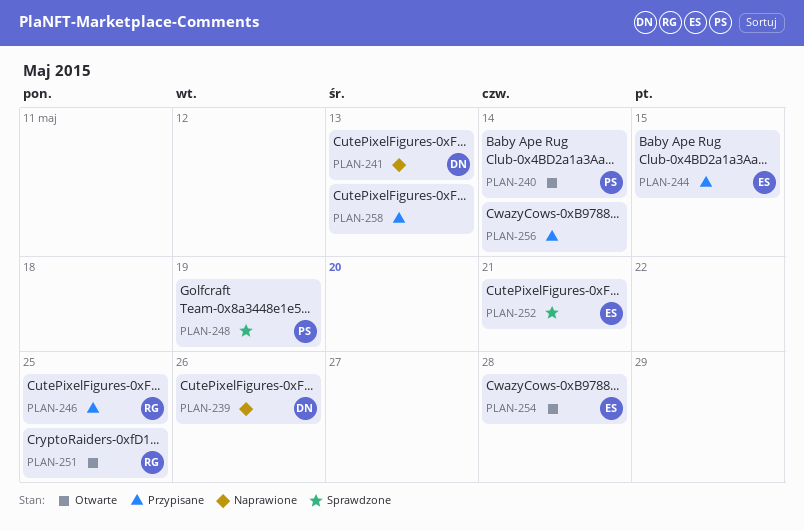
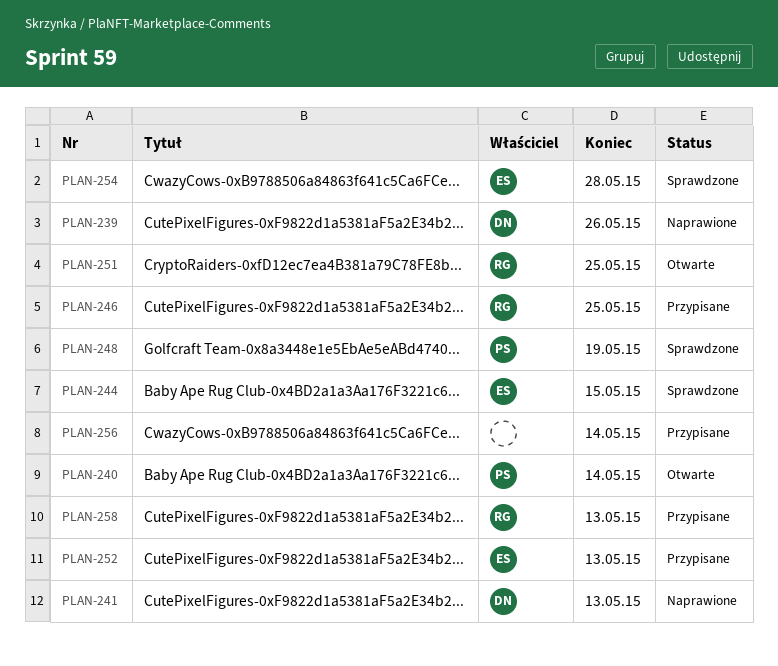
PLAN-244, status: Przypisane -> Sprawdzone
PLAN-252, status: Sprawdzone -> Przypisane
PLAN-252, due: May 21 -> May 13
PLAN-254, status: Otwarte -> Sprawdzone
PLAN-258, owner: none -> RG

